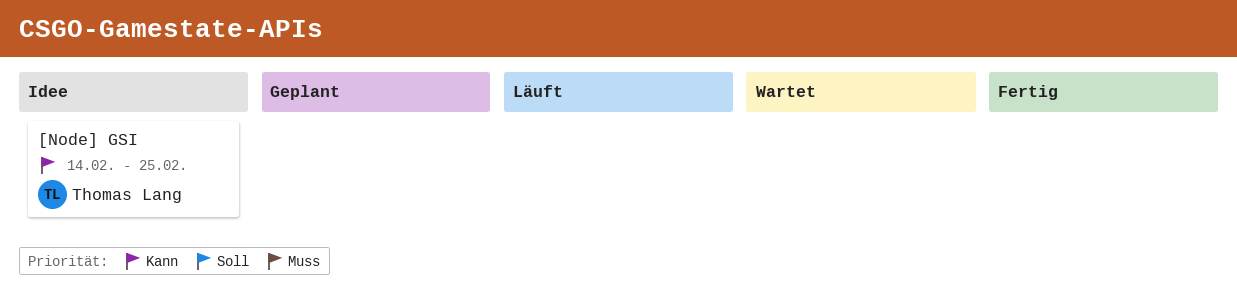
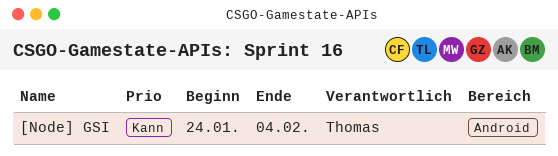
[Node] GSI, start: Feb 14 -> Jan 24
[Node] GSI, due: Feb 25 -> Feb 4

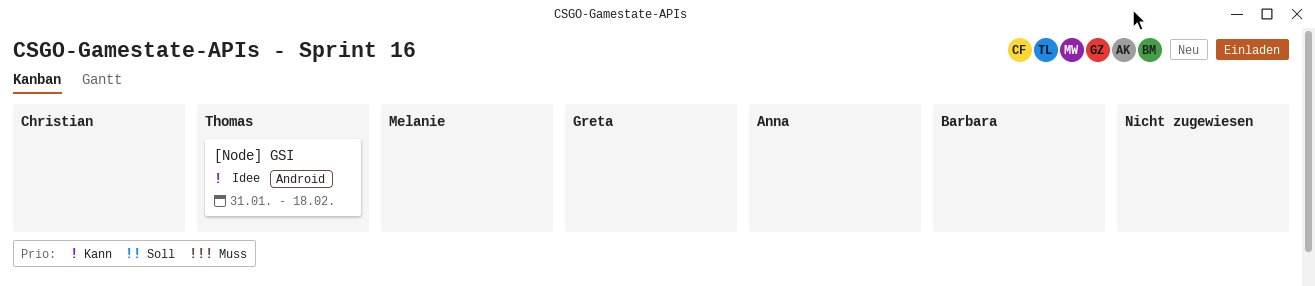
[Node] GSI, start: Jan 24 -> Jan 31
[Node] GSI, due: Feb 4 -> Feb 18

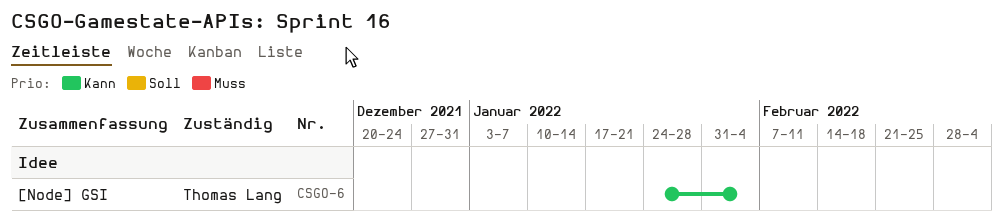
[Node] GSI, start: Jan 31 -> Jan 24
[Node] GSI, due: Feb 18 -> Feb 4

